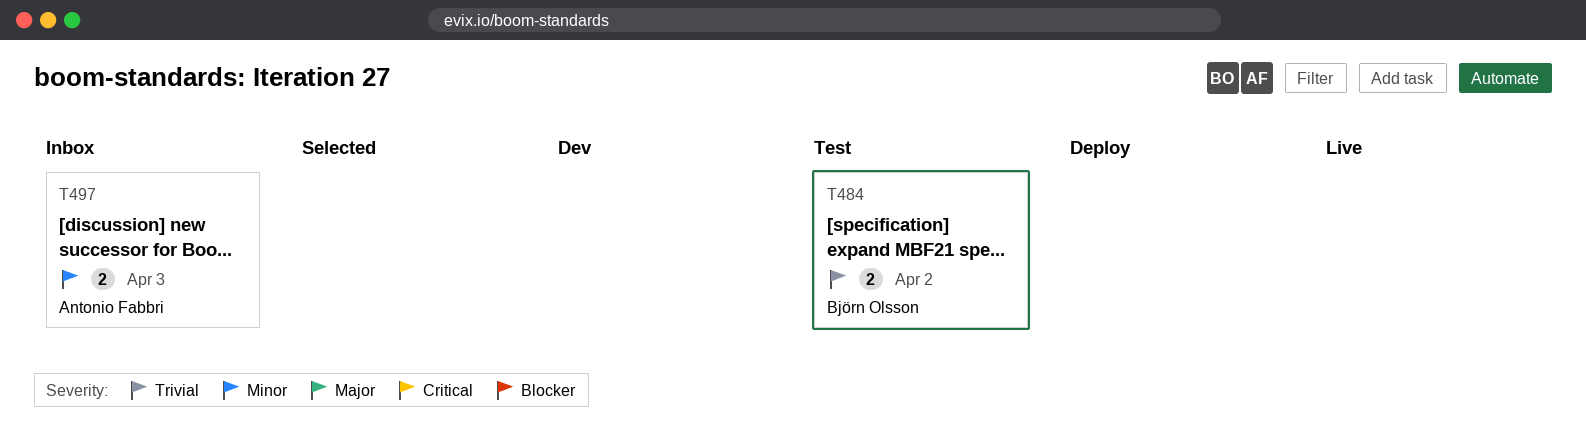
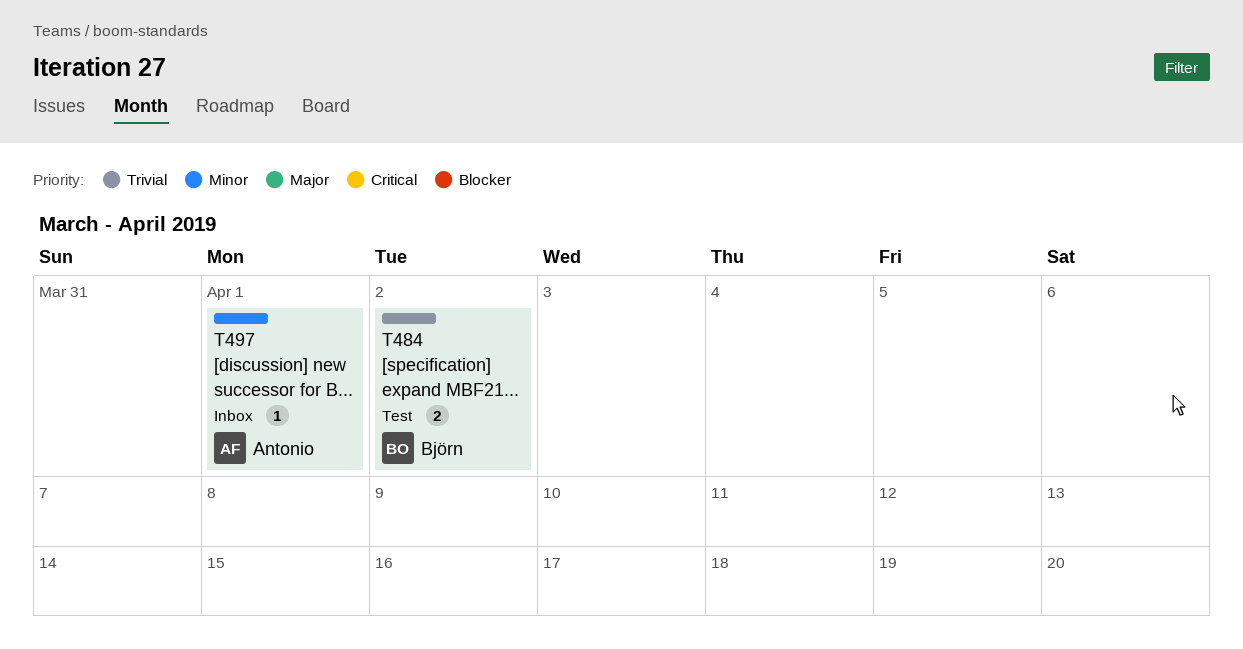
T497, estimate: 2 -> 1
T497, due: Apr 3 -> Apr 1

